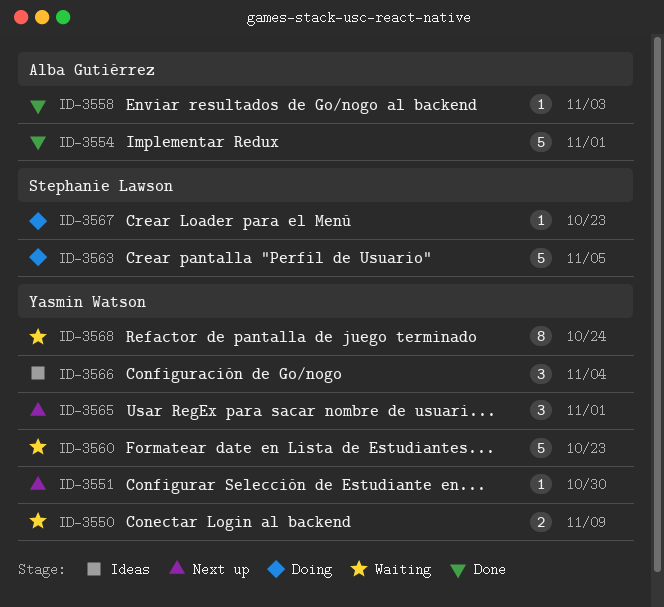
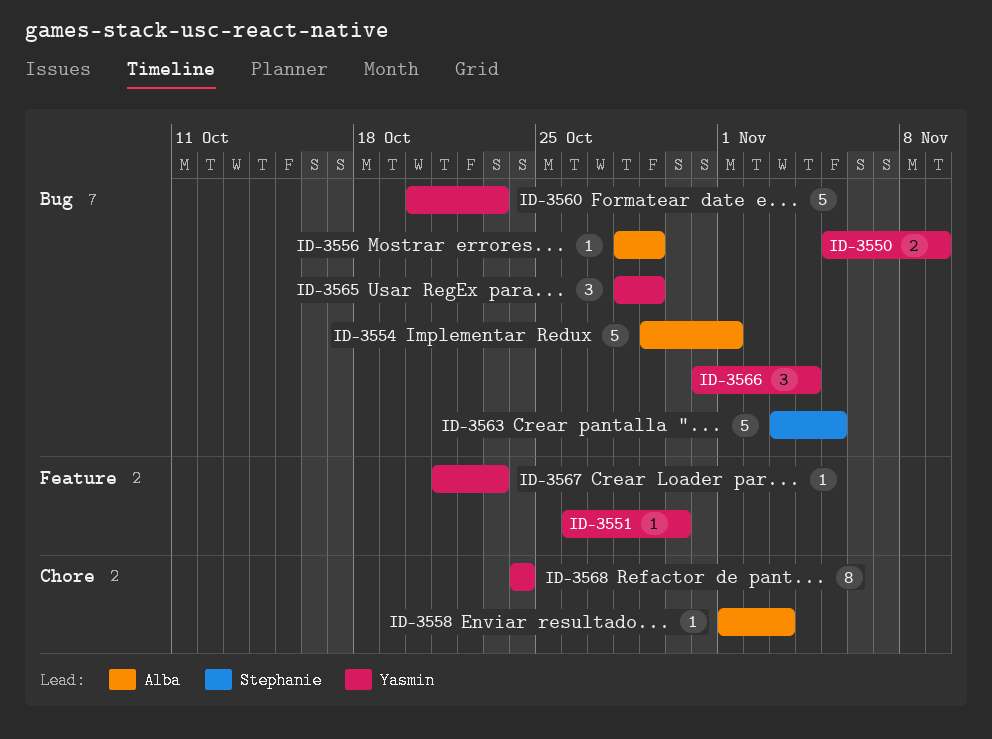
ID-3556: none -> present
ID-3565, due: Nov 1 -> Oct 29
ID-3567, owner: Stephanie Lawson -> Yasmin Watson

